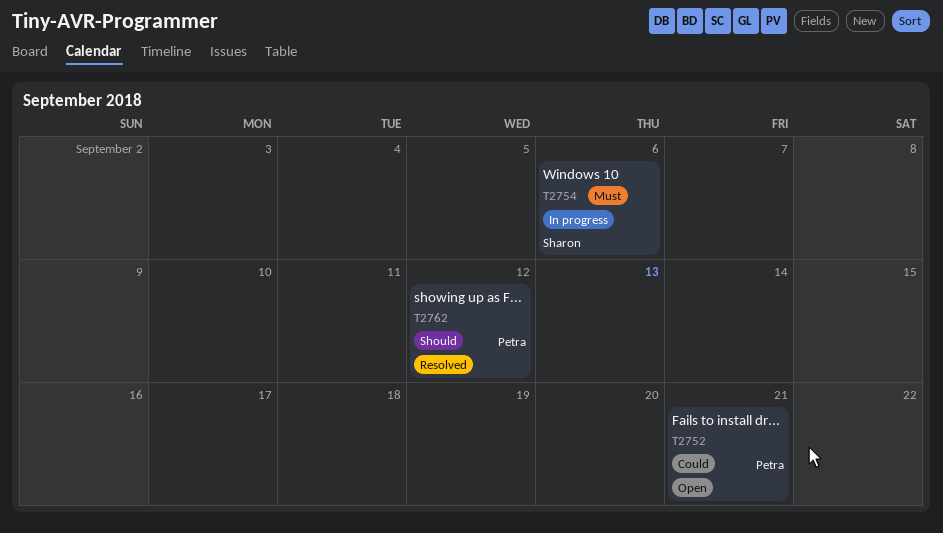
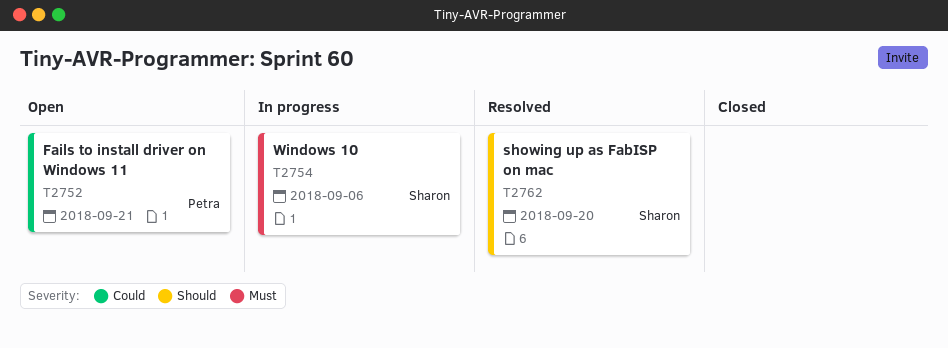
T2762, owner: Petra -> Sharon
T2762, due: Sep 12 -> Sep 20

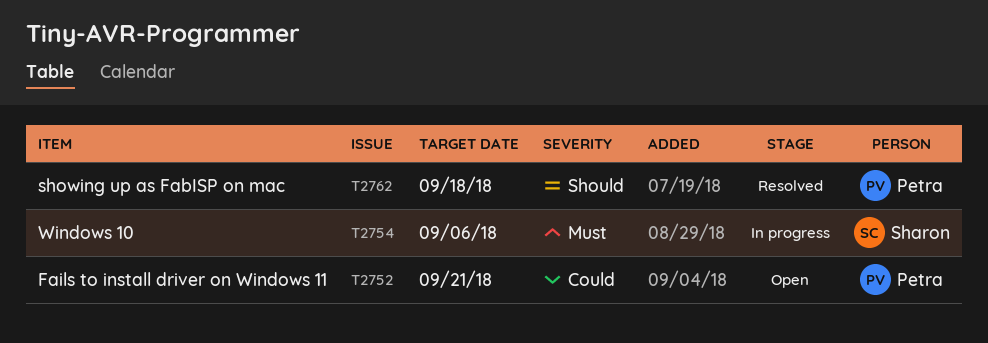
T2762, owner: Sharon -> Petra
T2762, due: Sep 20 -> Sep 18

